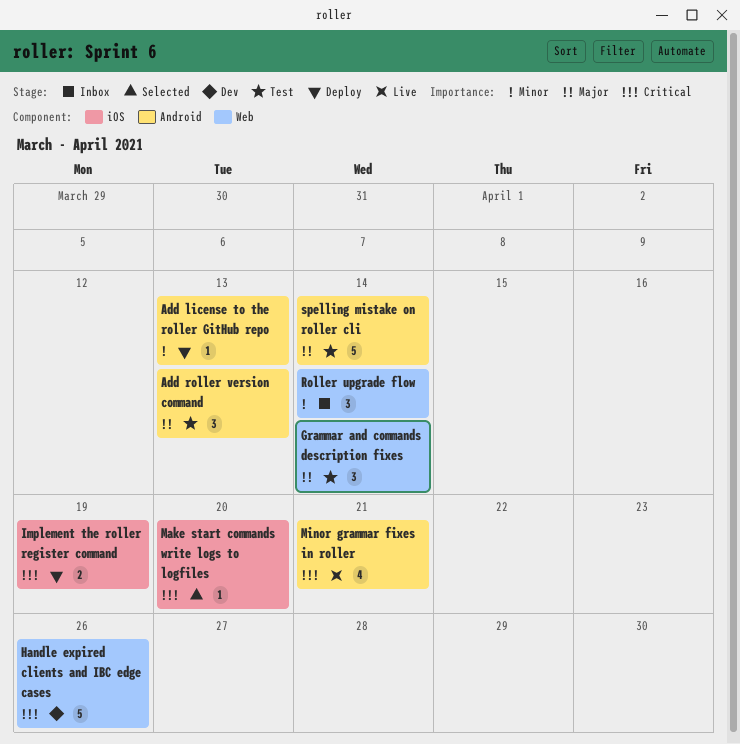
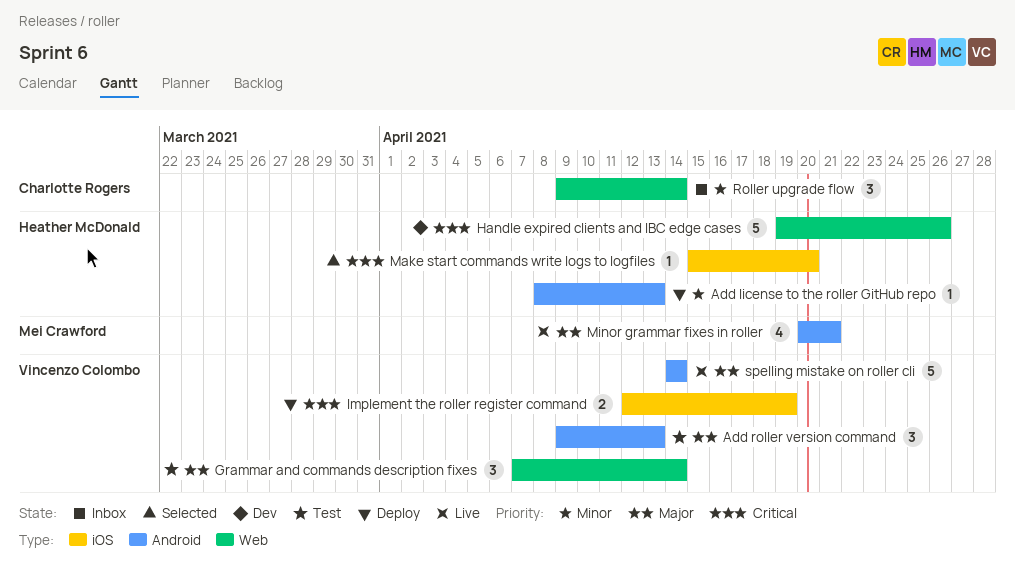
Minor grammar fixes in roller, priority: Critical -> Major
spelling mistake on roller cli, status: Test -> Live

